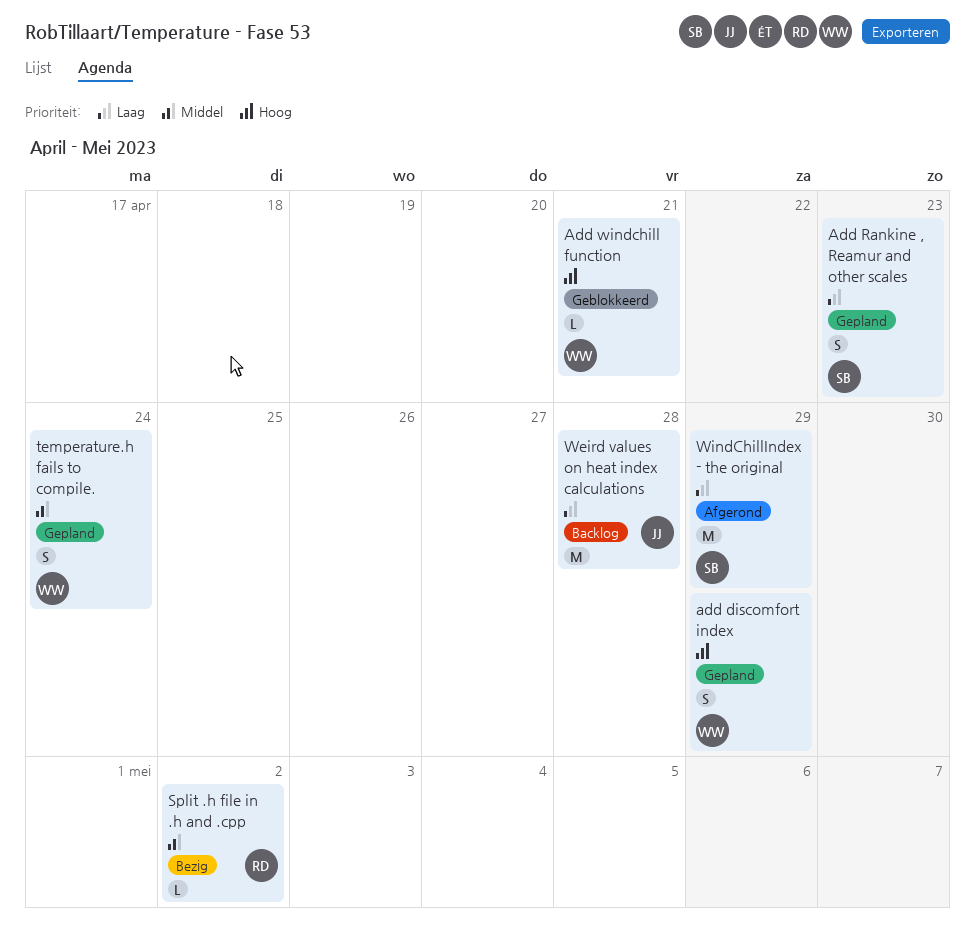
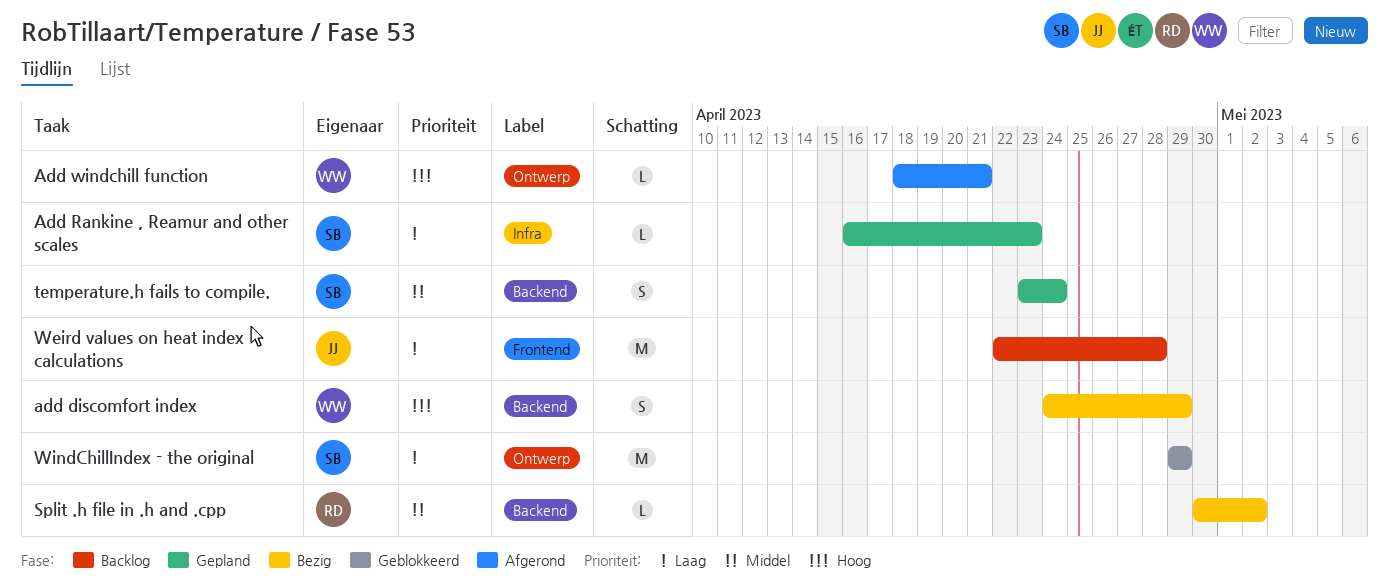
add discomfort index, status: Gepland -> Bezig
Add Rankine , Reamur and other scales, estimate: S -> L
Add windchill function, status: Geblokkeerd -> Afgerond
temperature.h fails to compile., owner: WW -> SB
WindChillIndex - the original, status: Afgerond -> Geblokkeerd

